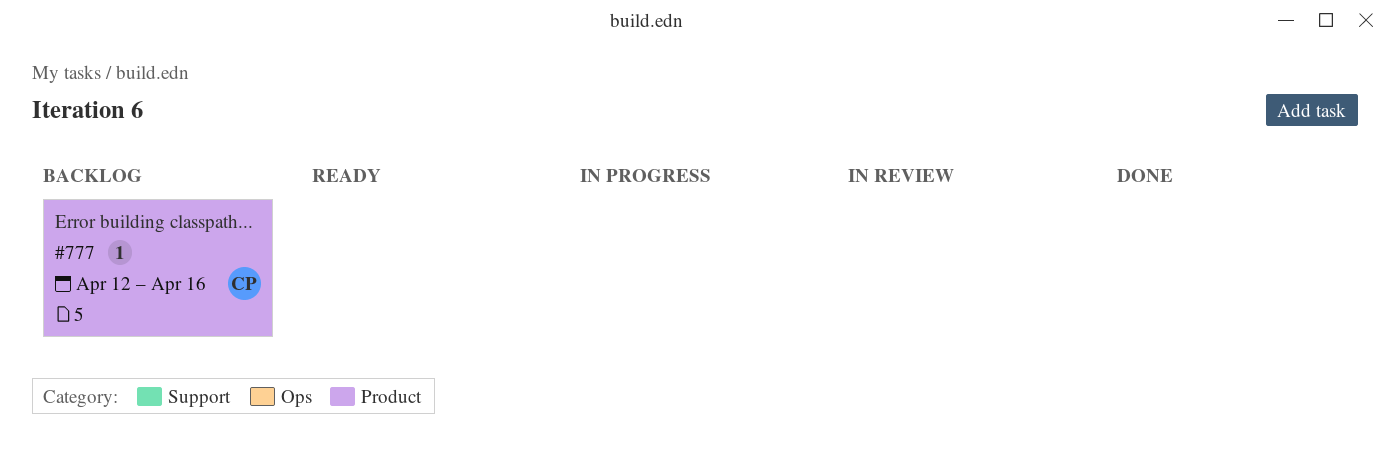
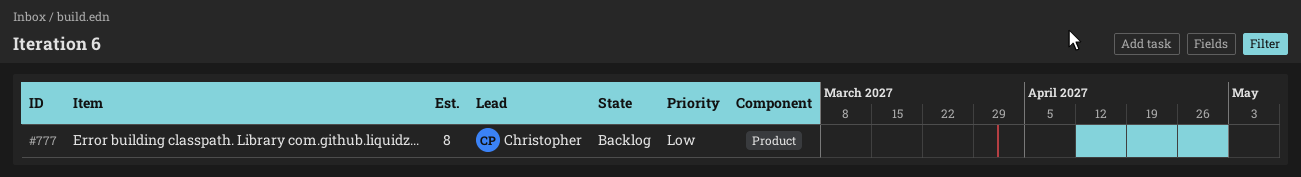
#777, estimate: 1 -> 8
#777, due: Apr 16 -> Apr 30

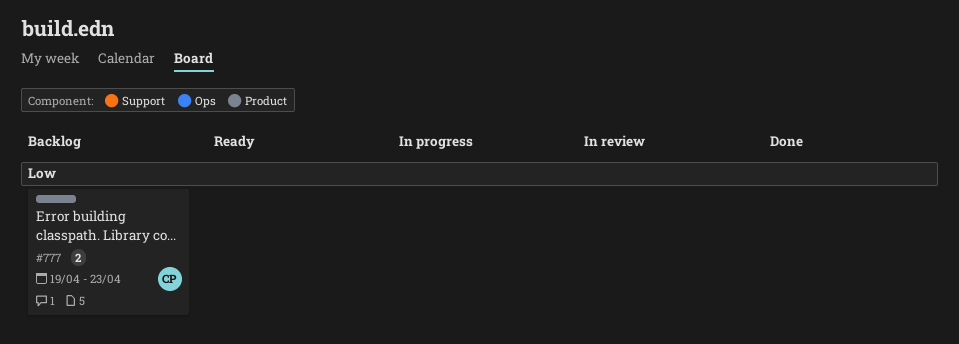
#777, estimate: 8 -> 2
#777, start: Apr 12 -> Apr 19
#777, due: Apr 30 -> Apr 23

